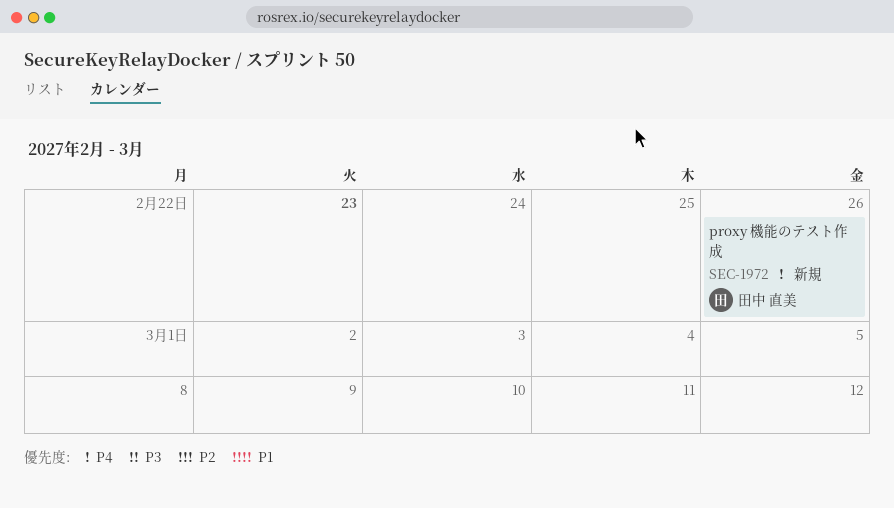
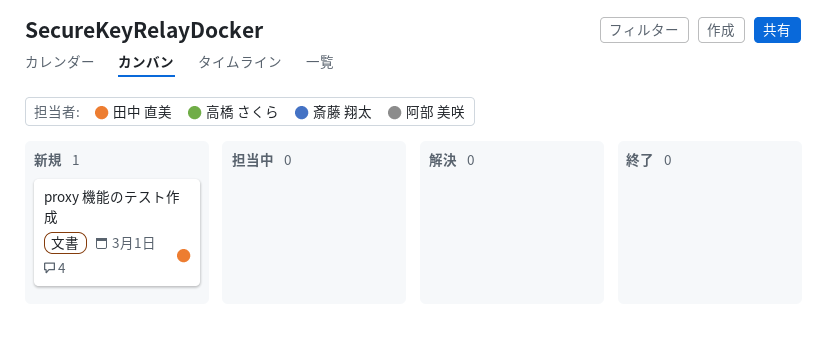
proxy 機能のテスト作成, due: Feb 26 -> Mar 1

